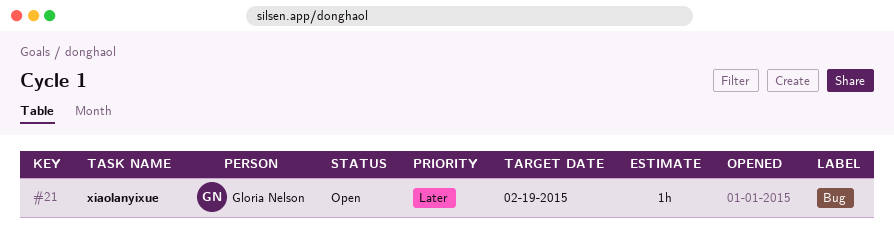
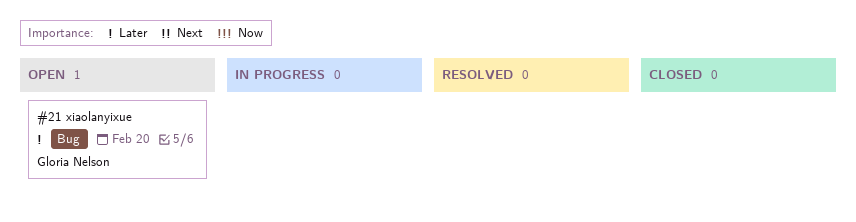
#21, due: Feb 19 -> Feb 20

